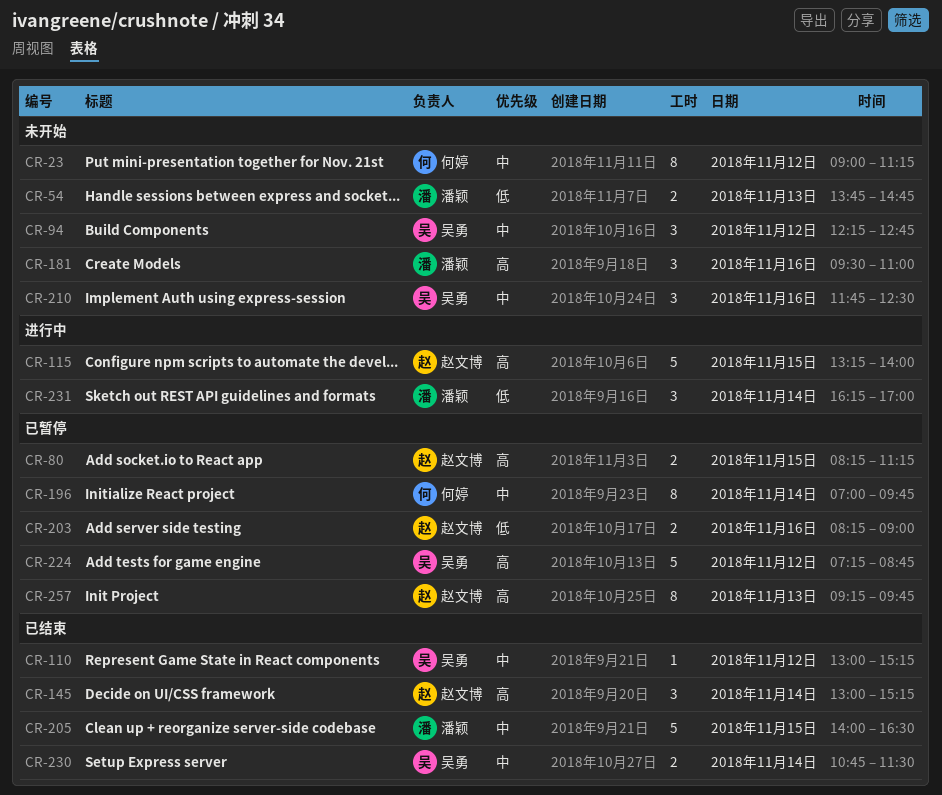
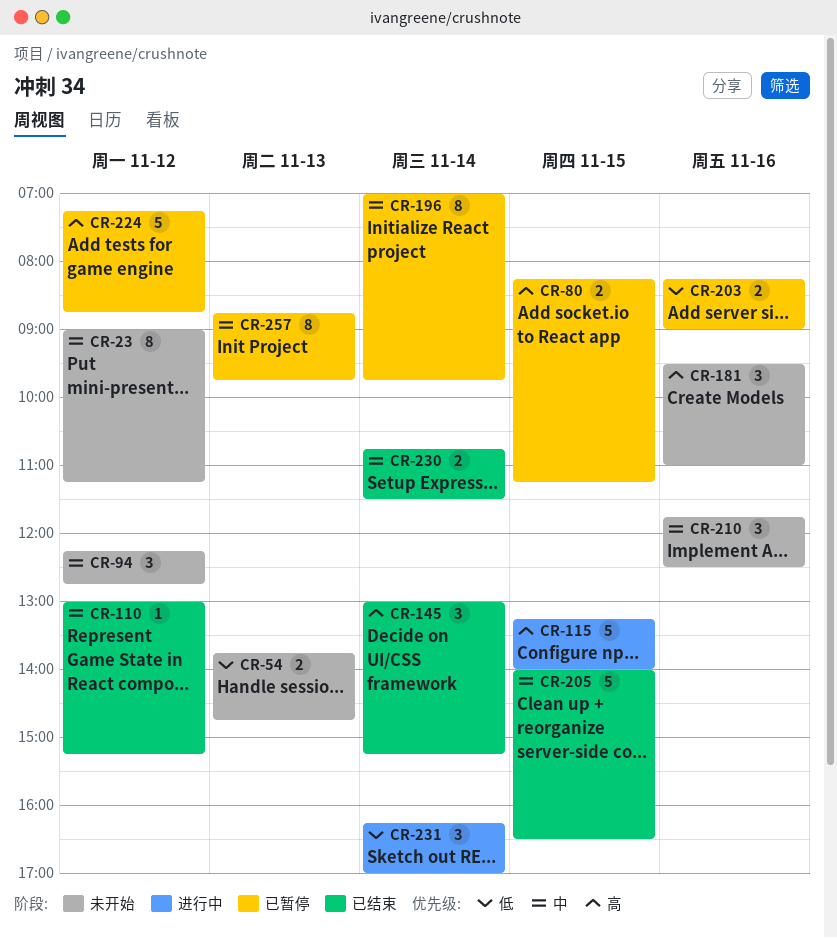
CR-257, priority: 高 -> 中
CR-257, begins: 09:15 -> 08:45

